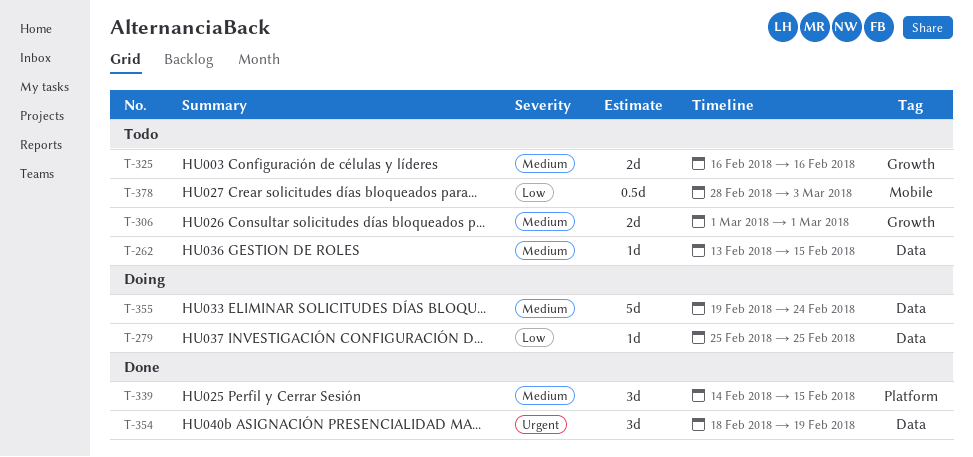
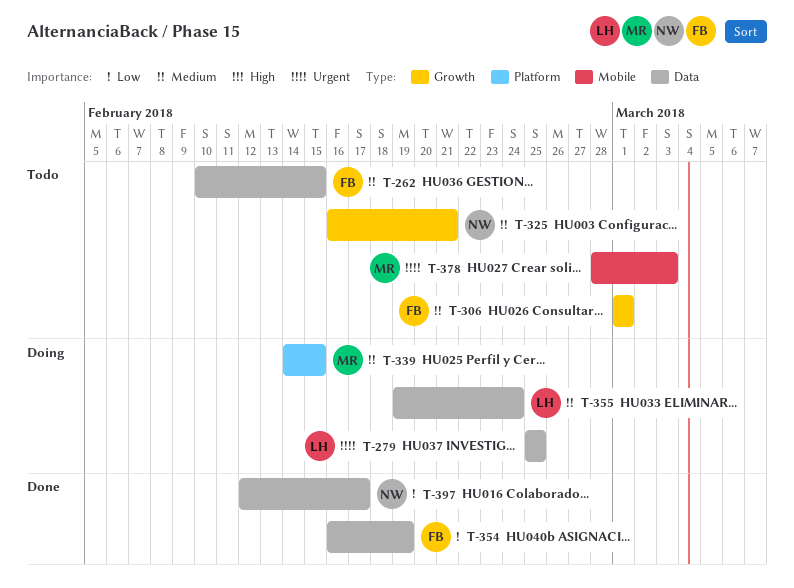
T-262, start: Feb 13 -> Feb 10
T-279, priority: Low -> Urgent
T-325, due: Feb 16 -> Feb 21
T-339, status: Done -> Doing
T-354, priority: Urgent -> Low
T-354, start: Feb 18 -> Feb 16
T-378, priority: Low -> Urgent
T-397: none -> present

